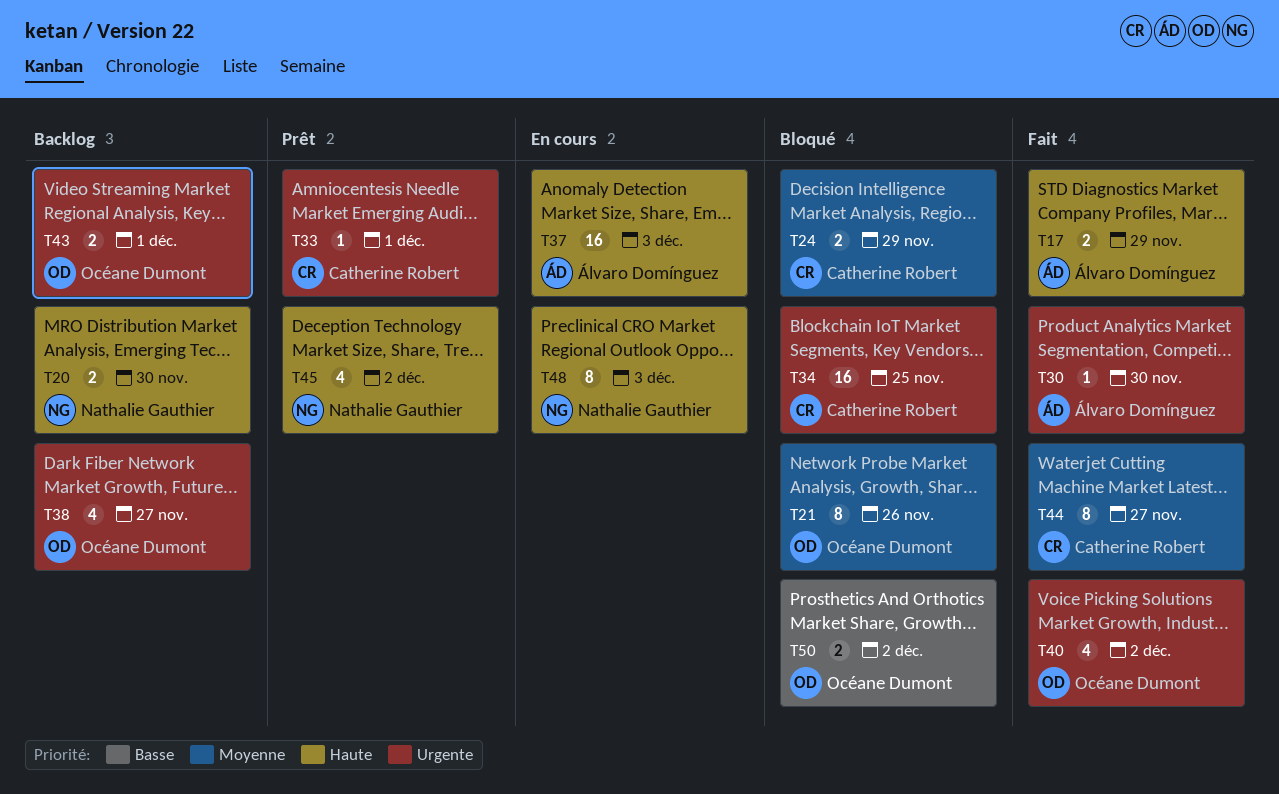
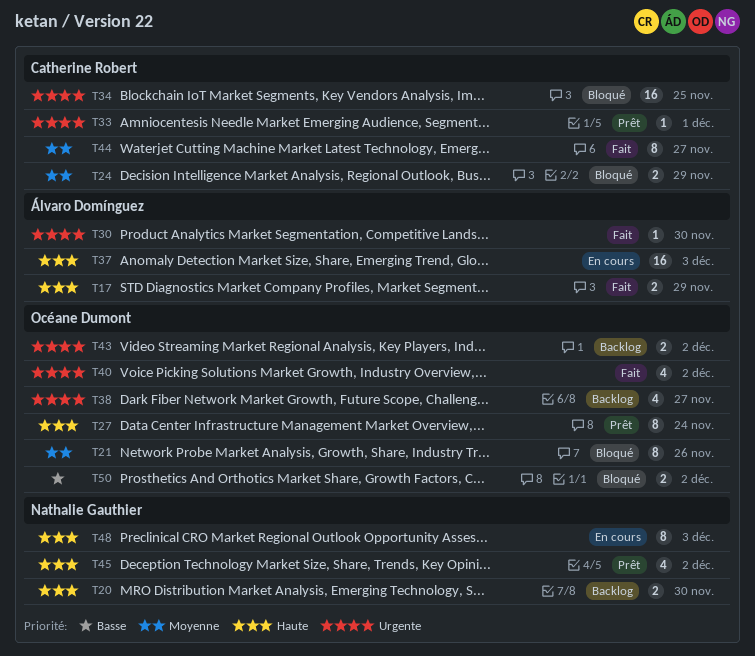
T27: none -> present
T43, due: Dec 1 -> Dec 2

